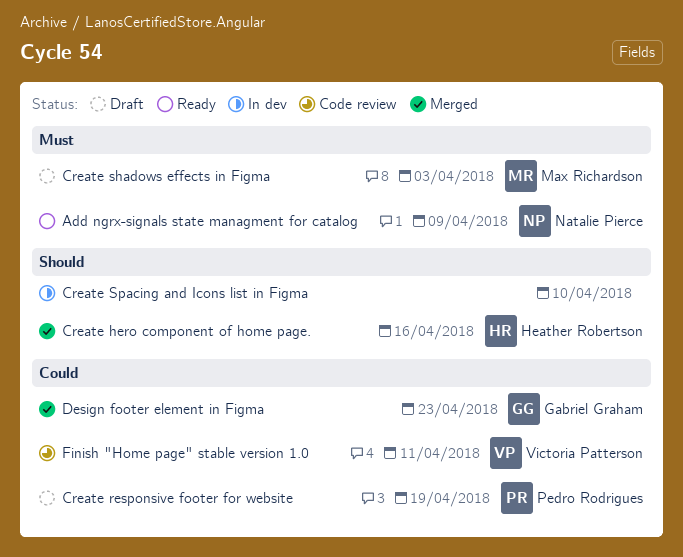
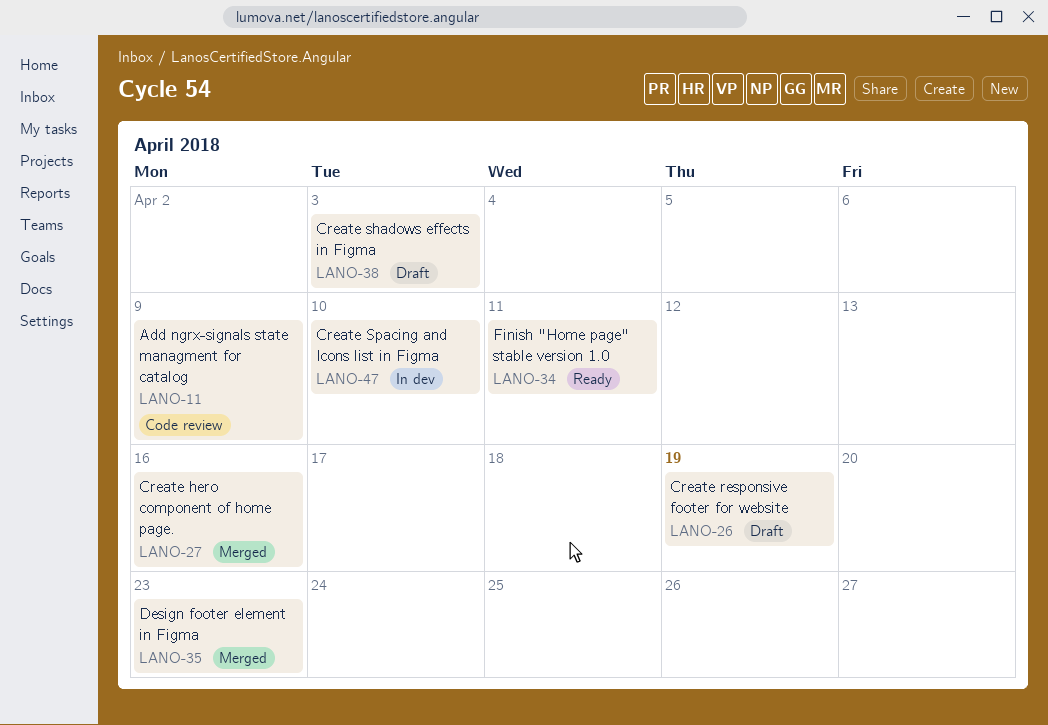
Add ngrx-signals state managment for catalog, status: Ready -> Code review
Finish "Home page" stable version 1.0, status: Code review -> Ready

